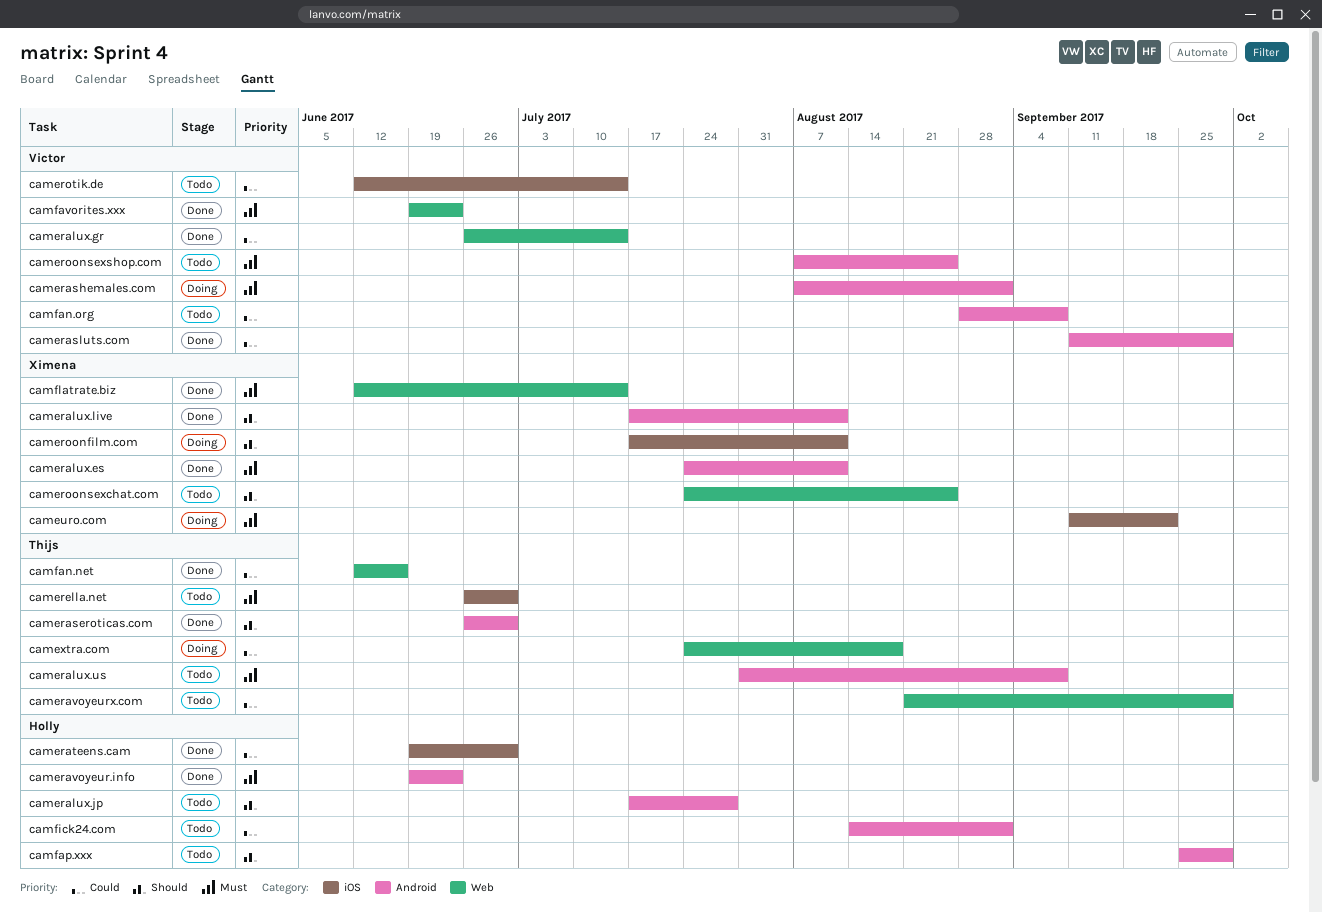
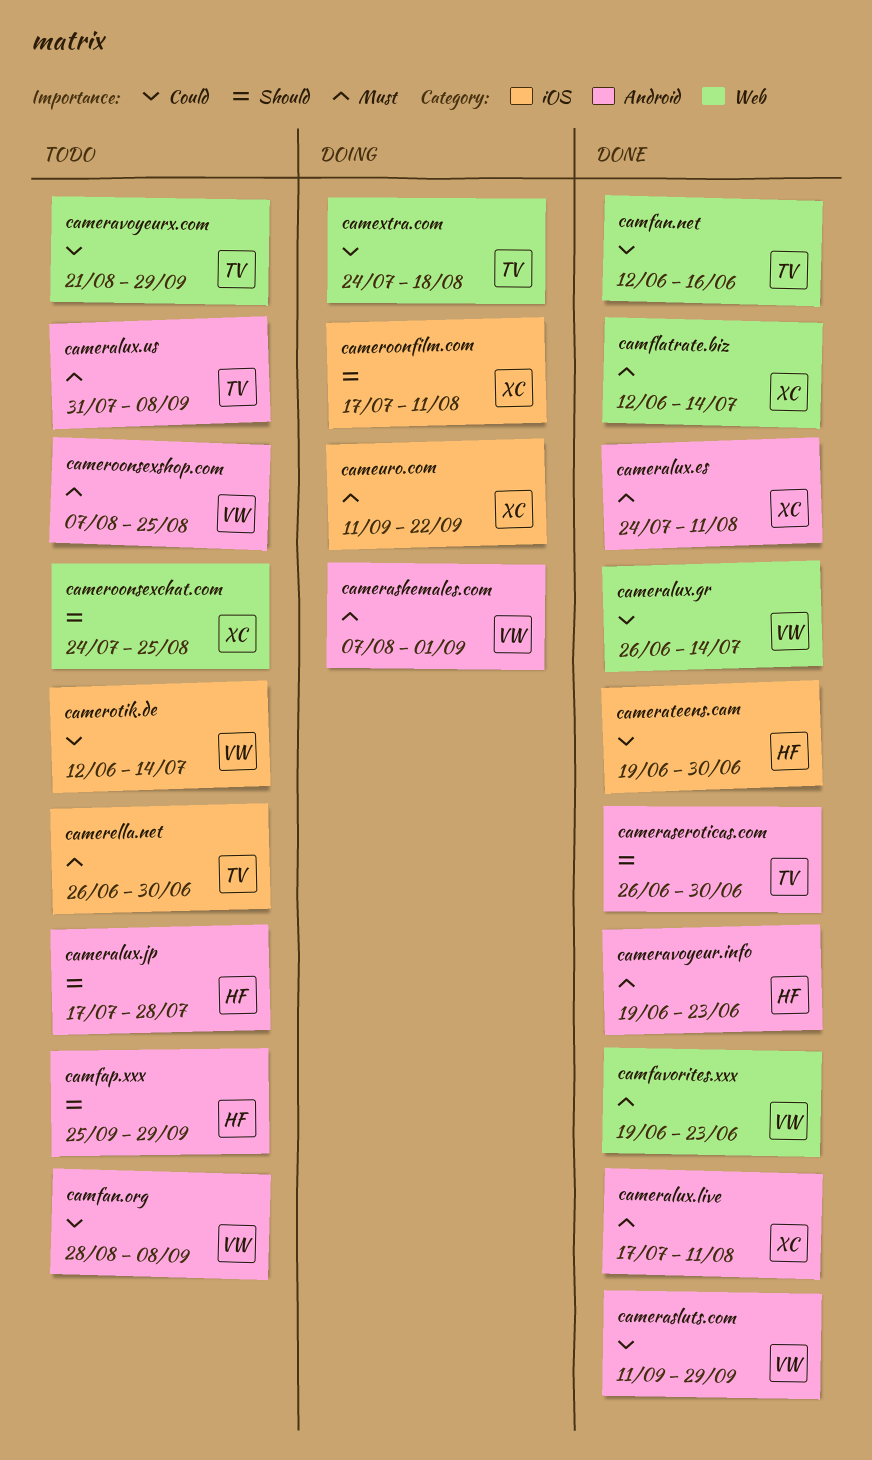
cameralux.live, priority: Should -> Must
camfick24.com: present -> none

